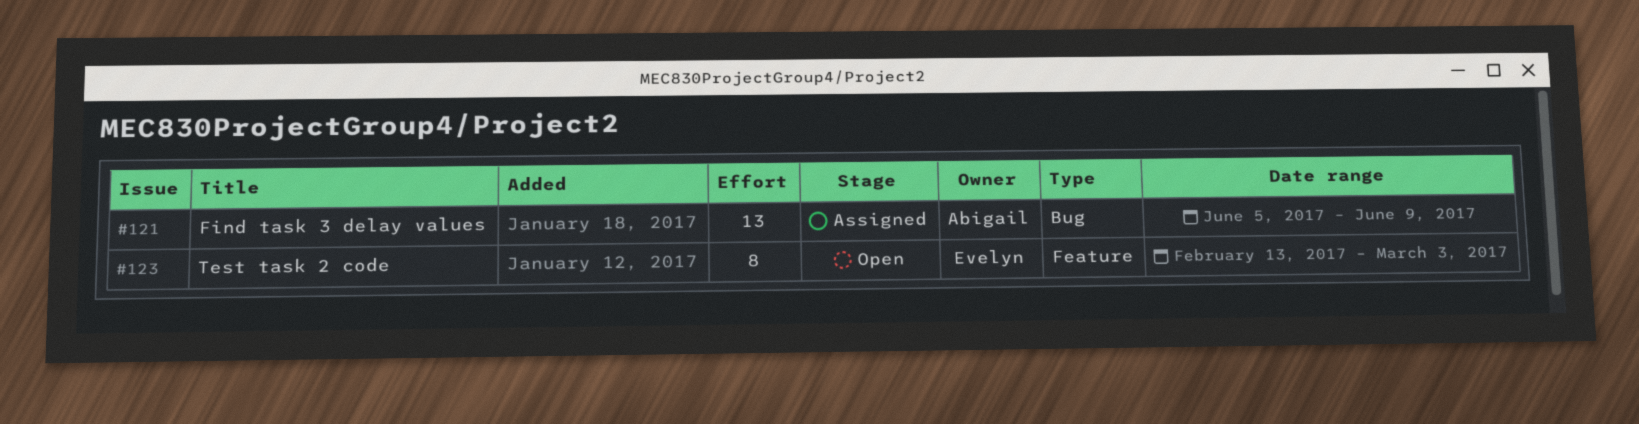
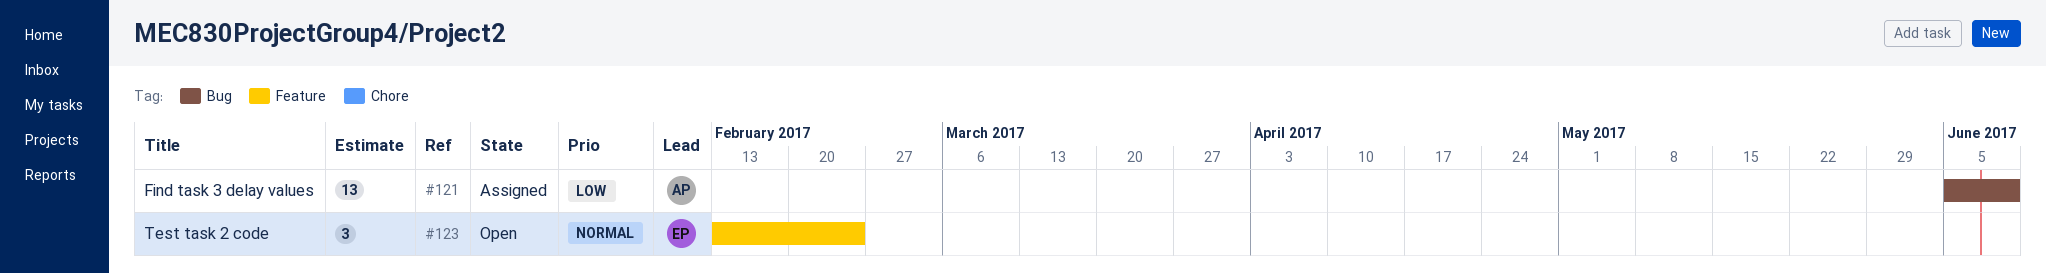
#123, estimate: 8 -> 3
#123, due: Mar 3 -> Feb 24

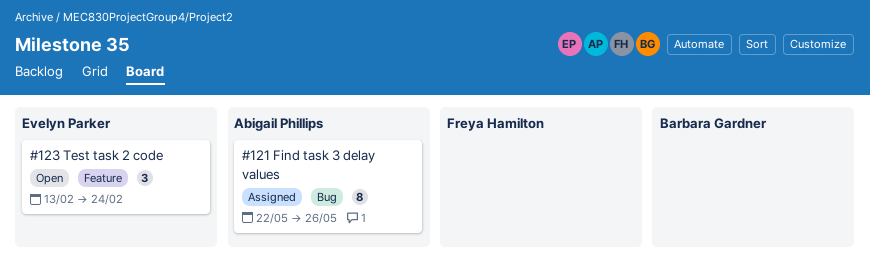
#121, estimate: 13 -> 8
#121, start: Jun 5 -> May 22
#121, due: Jun 9 -> May 26

